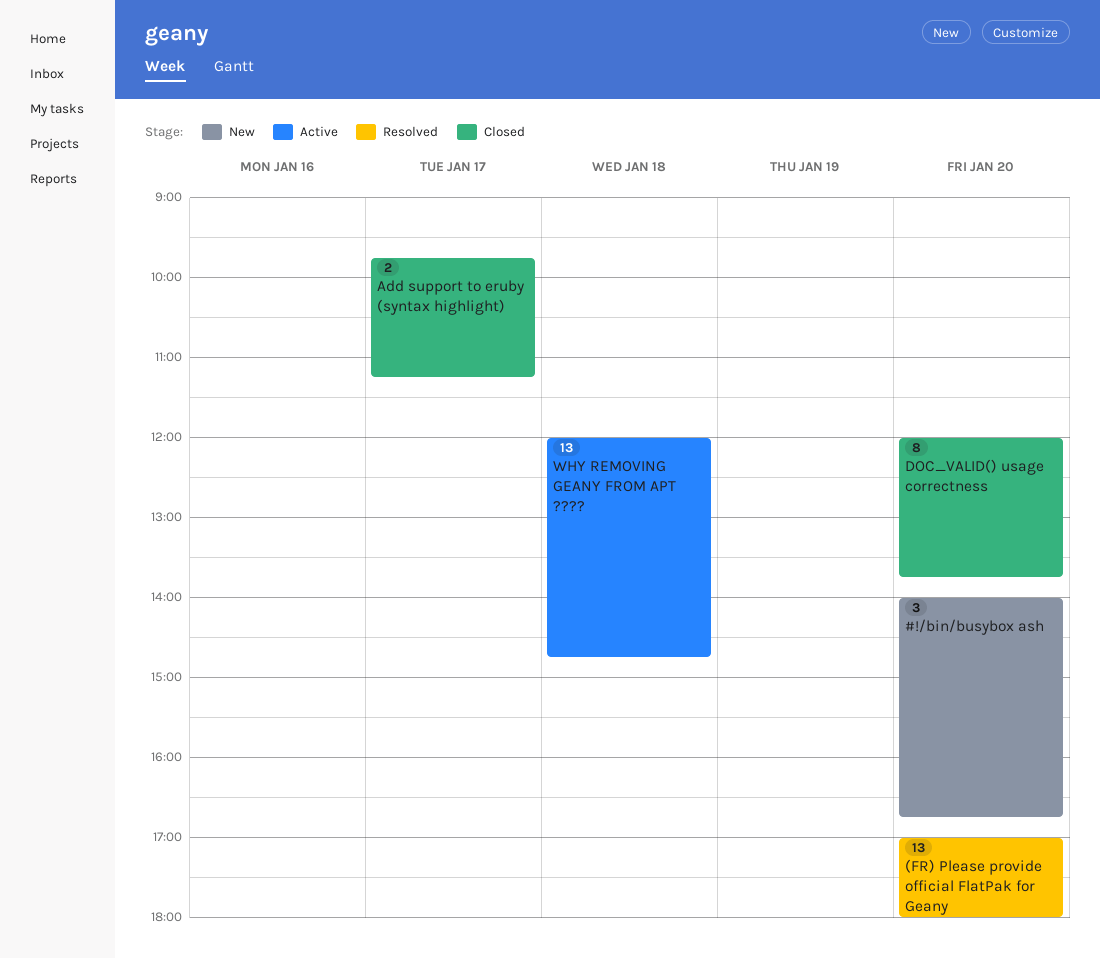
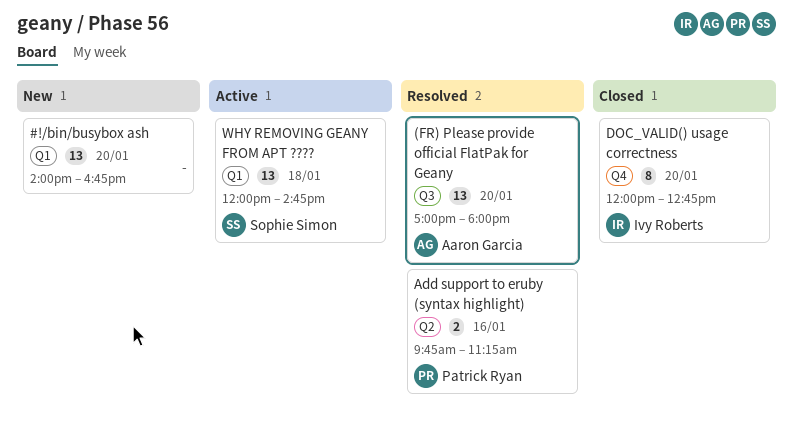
#!/bin/busybox ash, estimate: 3 -> 13
Add support to eruby (syntax highlight), status: Closed -> Resolved
Add support to eruby (syntax highlight), day: Jan 17 -> Jan 16
DOC_VALID() usage correctness, ends: 13:45 -> 12:45

